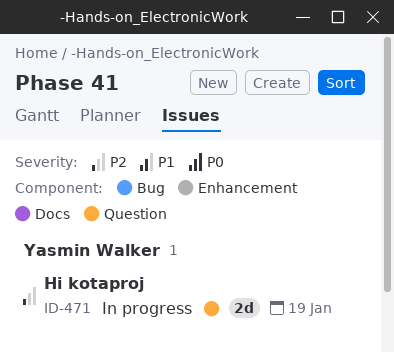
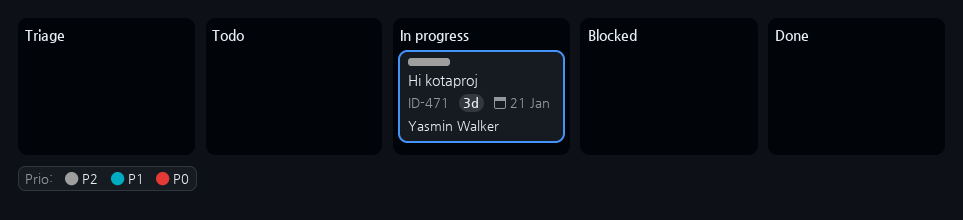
ID-471, estimate: 2d -> 3d
ID-471, due: Jan 19 -> Jan 21

